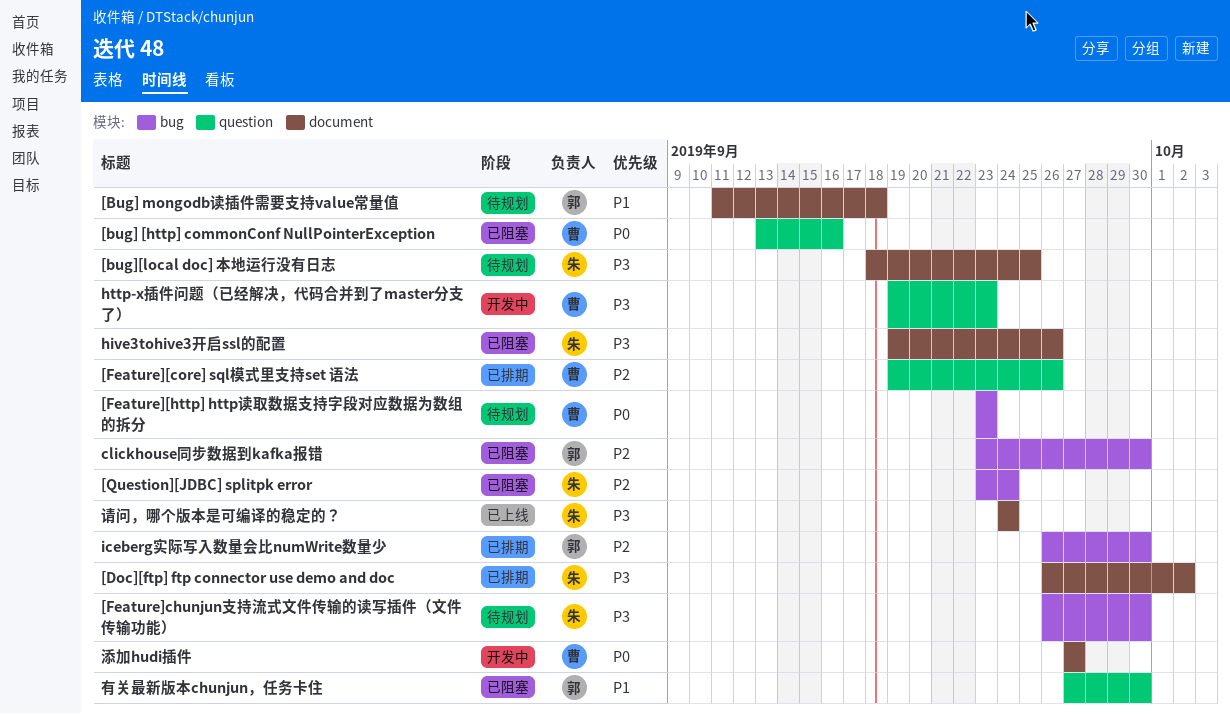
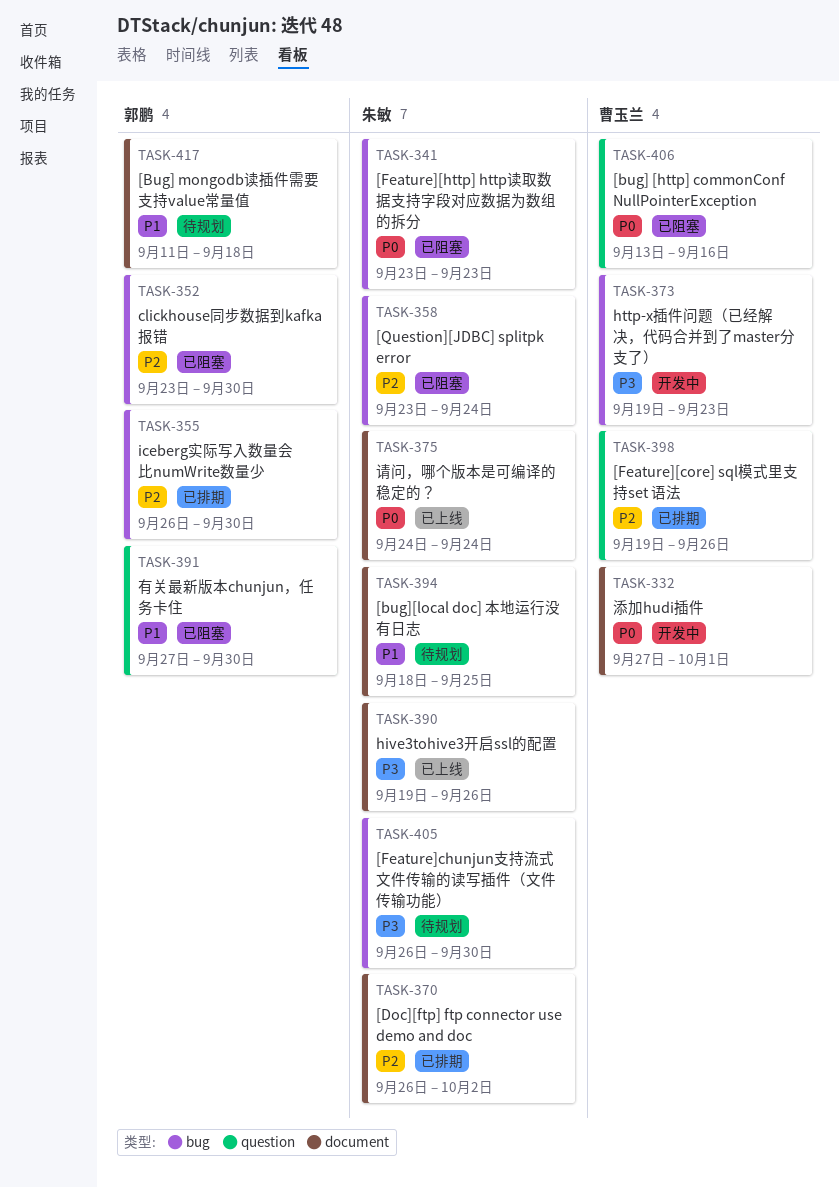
[bug][local doc] 本地运行没有日志, priority: P3 -> P1
[Doc][ftp] ftp connector use demo and doc, priority: P3 -> P2
[Feature][http] http读取数据支持字段对应数据为数组的拆分, status: 待规划 -> 已阻塞
[Feature][http] http读取数据支持字段对应数据为数组的拆分, owner: 曹玉兰 -> 朱敏
hive3tohive3开启ssl的配置, status: 已阻塞 -> 已上线
http-x插件问题（已经解决，代码合并到了master分支了）, label: question -> bug
添加hudi插件, due: Sep 27 -> Oct 1
请问，哪个版本是可编译的稳定的？, priority: P3 -> P0

